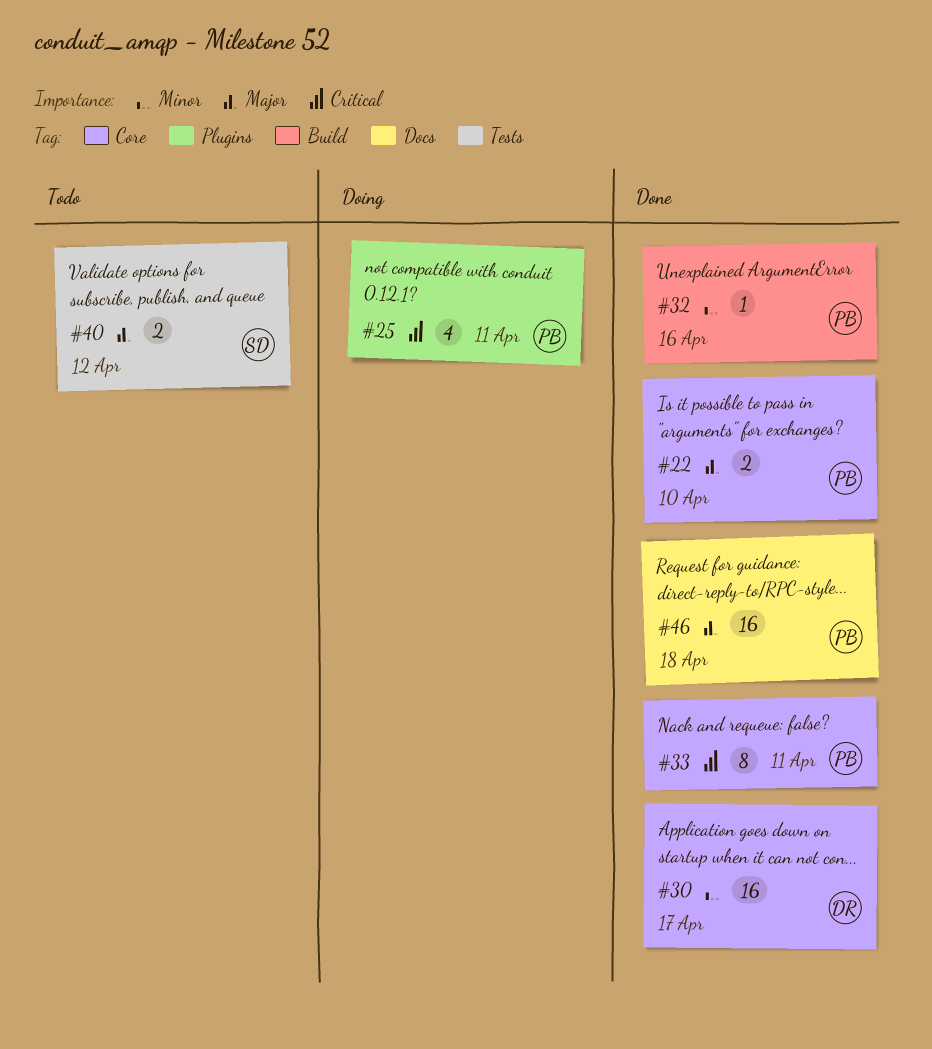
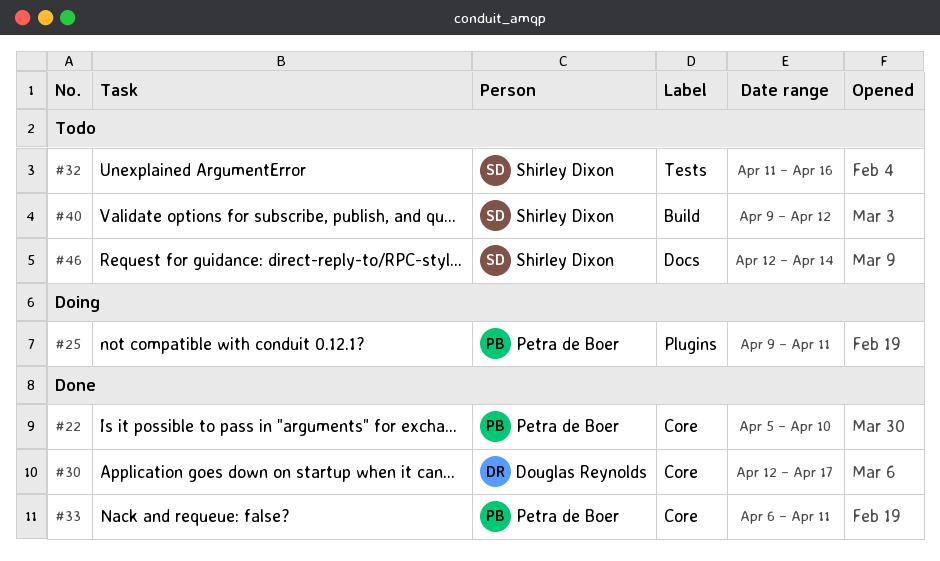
#32, status: Done -> Todo
#32, owner: Petra de Boer -> Shirley Dixon
#32, label: Build -> Tests
#40, label: Tests -> Build
#46, status: Done -> Todo
#46, owner: Petra de Boer -> Shirley Dixon
#46, due: Apr 18 -> Apr 14

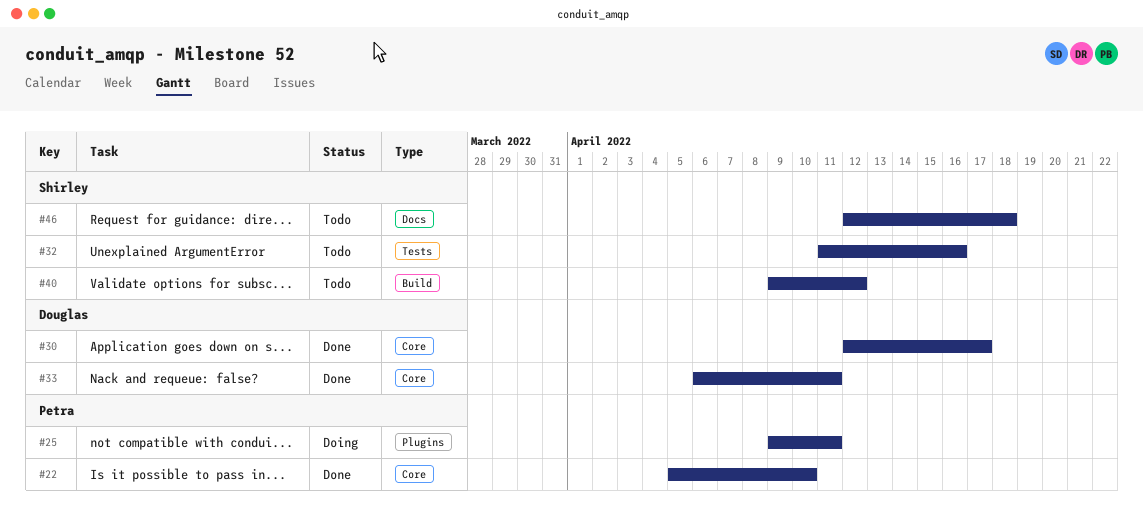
#33, owner: Petra de Boer -> Douglas Reynolds
#46, due: Apr 14 -> Apr 18

